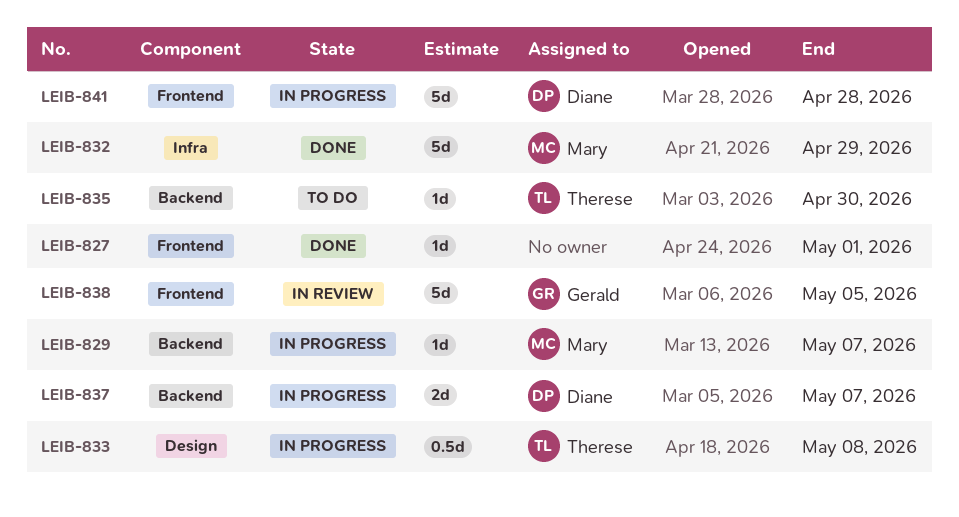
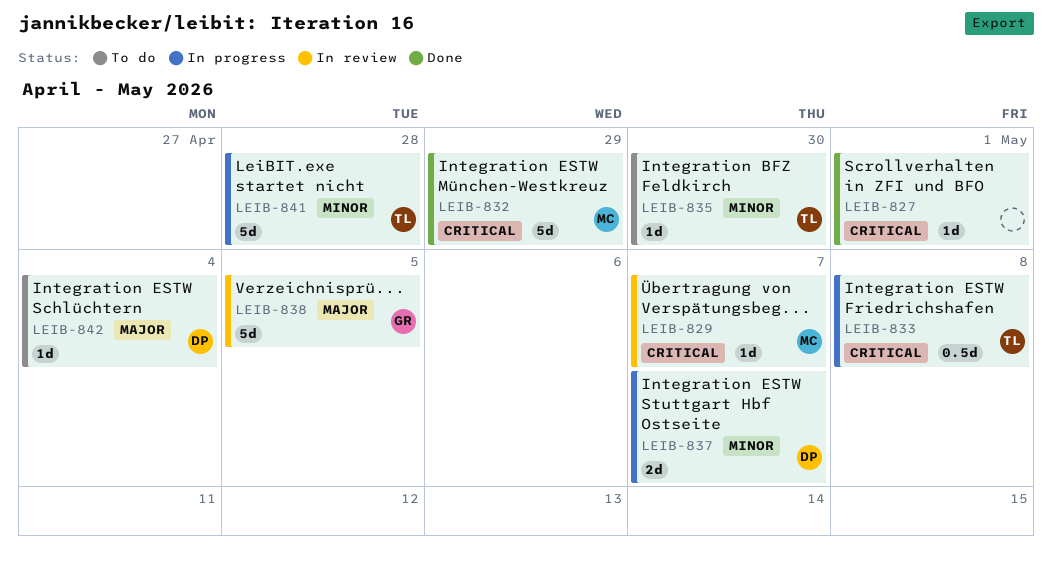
LEIB-829, status: In progress -> In review
LEIB-841, owner: Diane -> Therese
LEIB-842: none -> present

